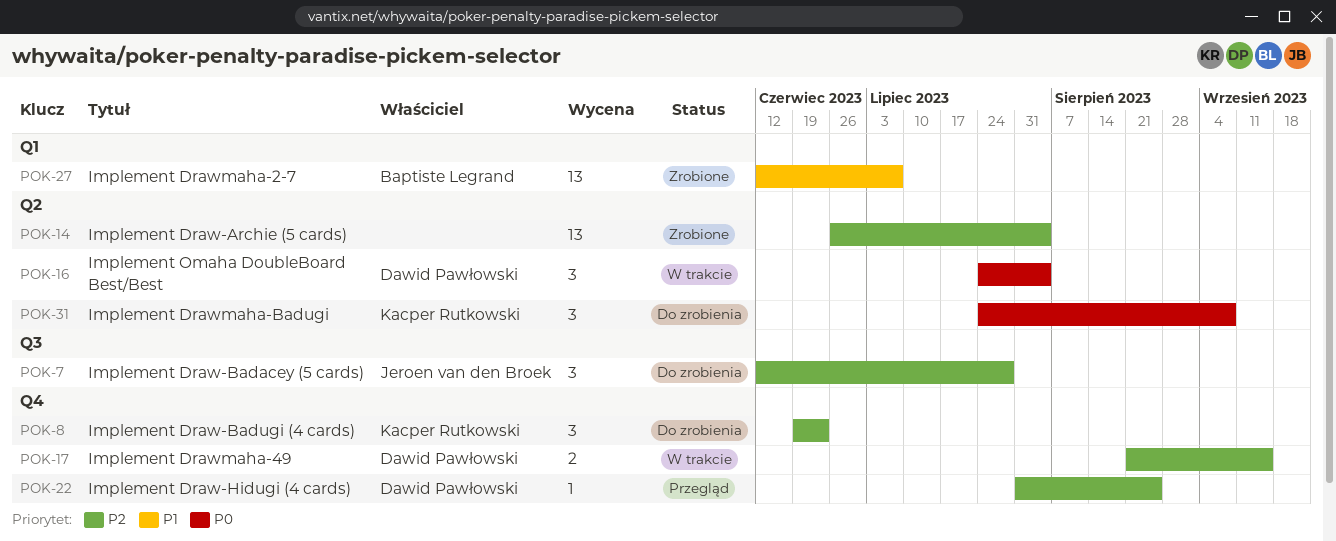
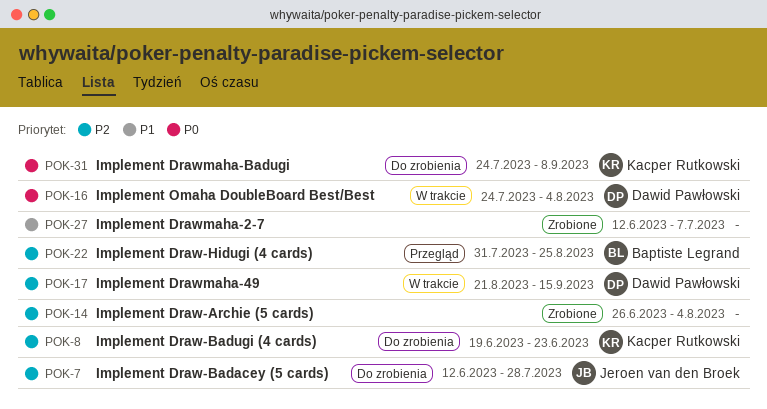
POK-22, owner: Dawid Pawłowski -> Baptiste Legrand
POK-27, owner: Baptiste Legrand -> none

